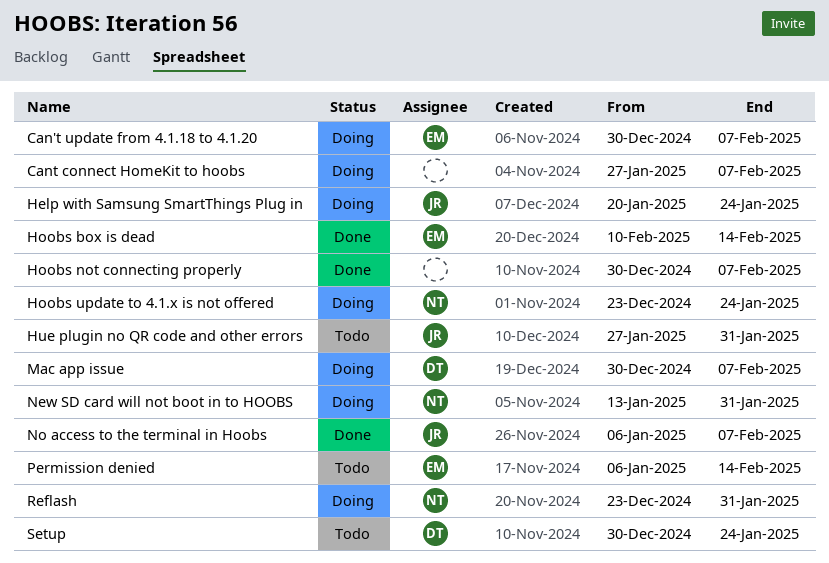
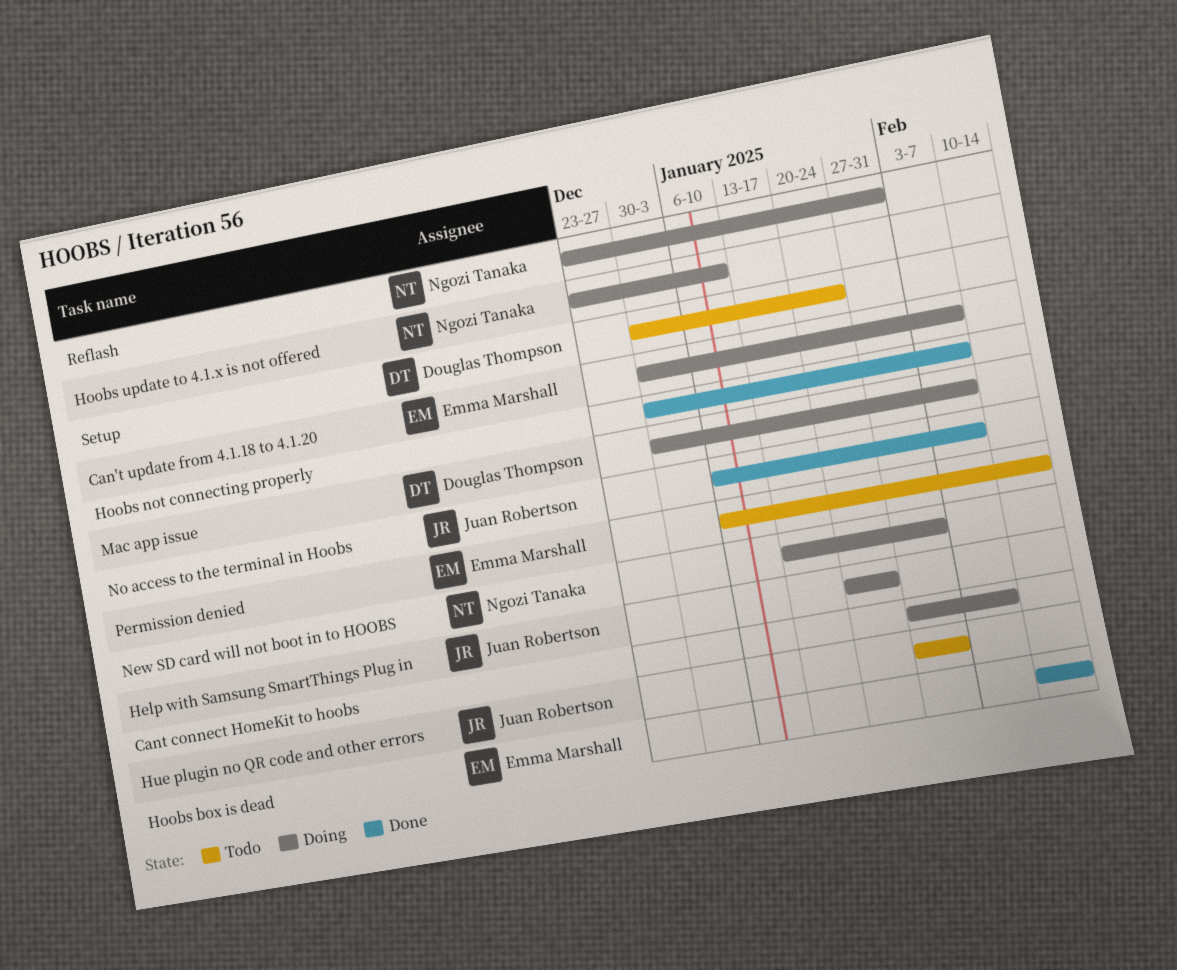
Hoobs update to 4.1.x is not offered, due: Jan 24 -> Jan 10

